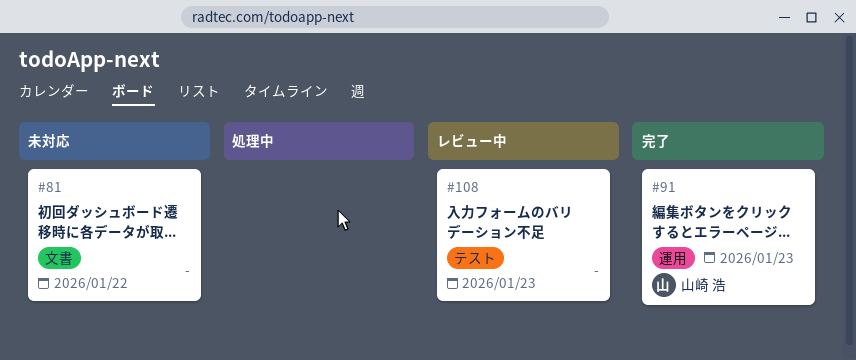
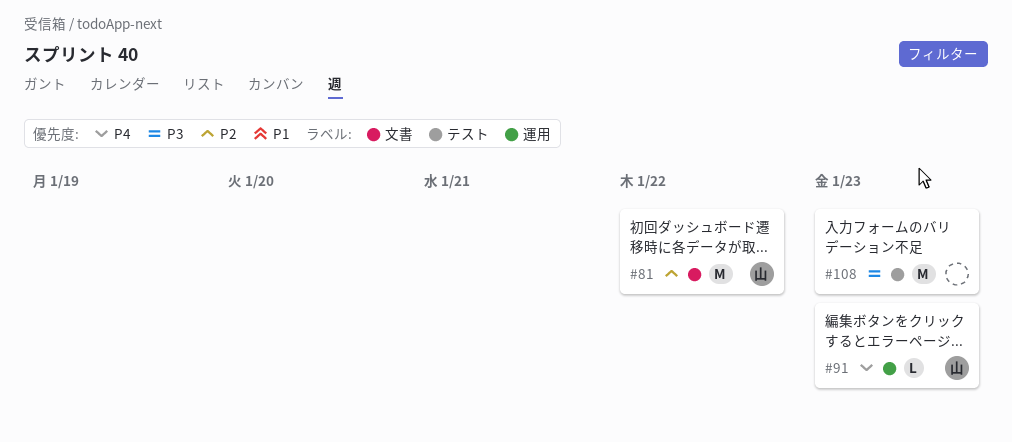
#81, owner: none -> 山崎 浩

